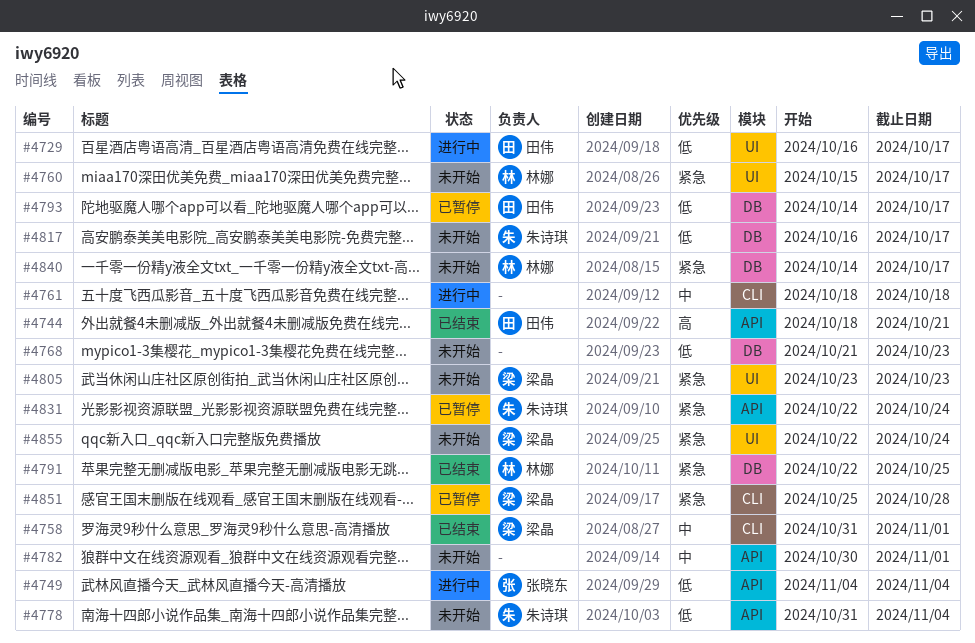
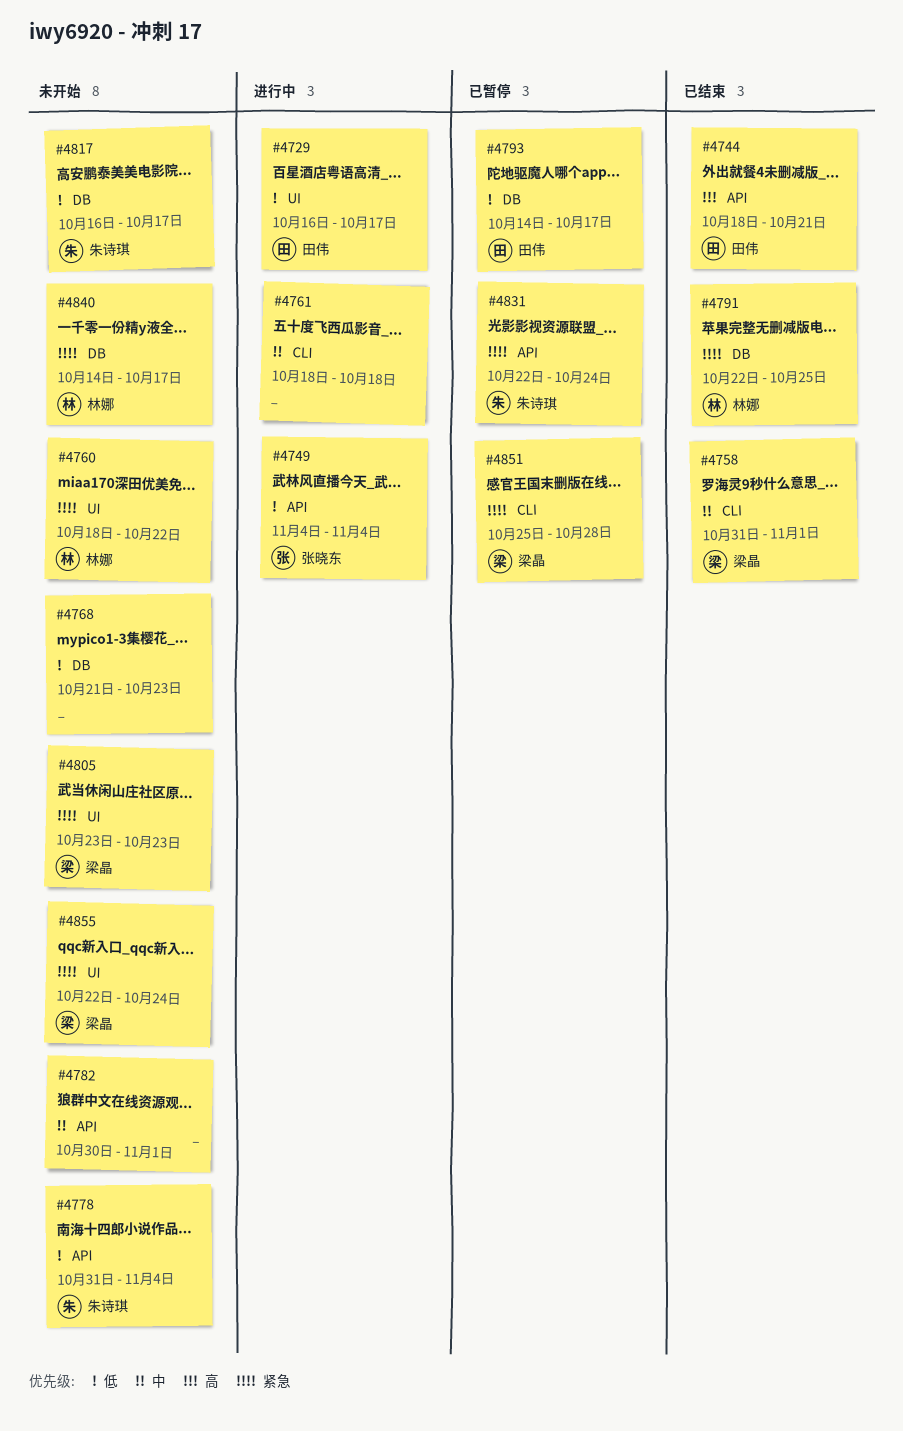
#4760, start: Oct 15 -> Oct 18
#4760, due: Oct 17 -> Oct 22

